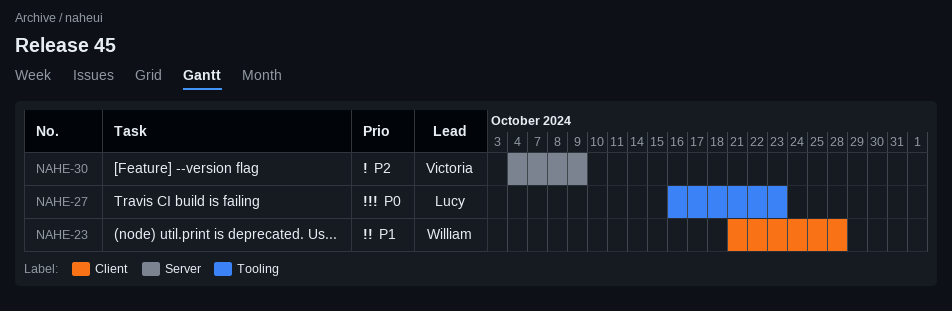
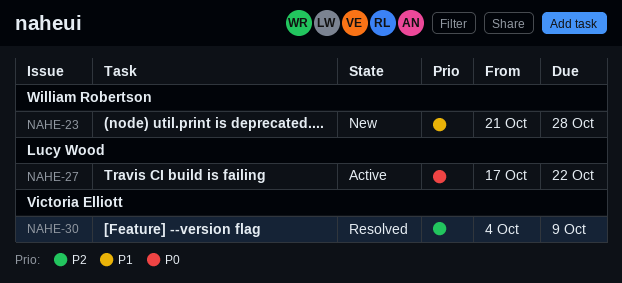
NAHE-27, start: Oct 16 -> Oct 17
NAHE-27, due: Oct 23 -> Oct 22

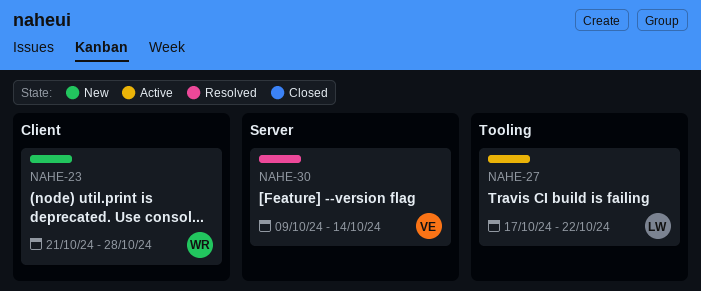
NAHE-30, start: Oct 4 -> Oct 9
NAHE-30, due: Oct 9 -> Oct 14

